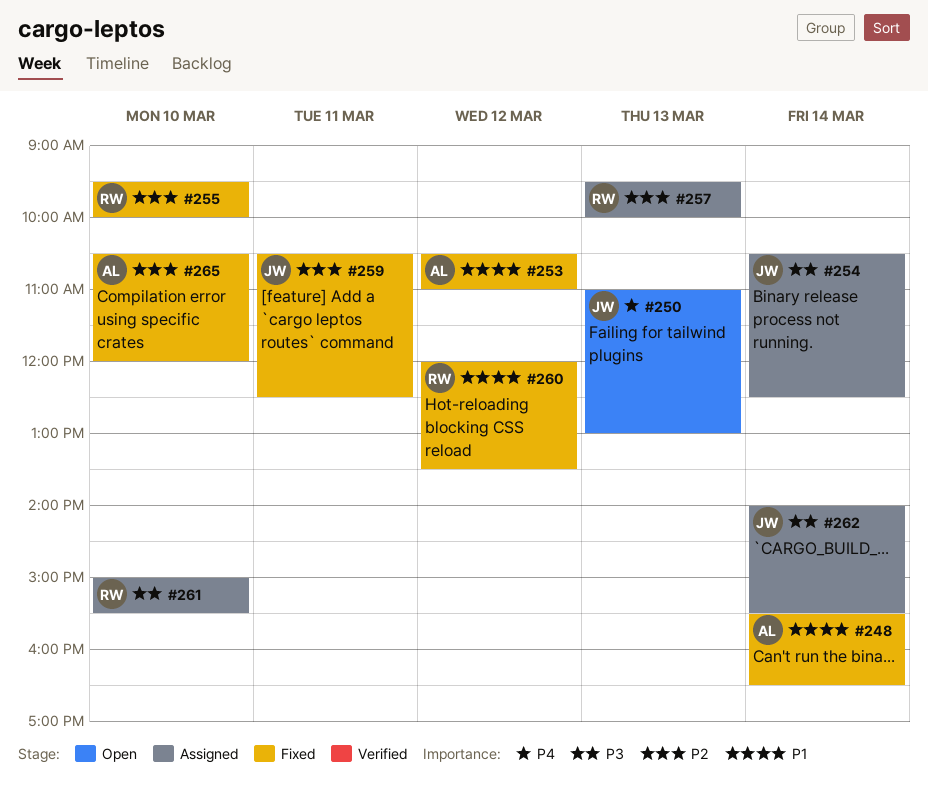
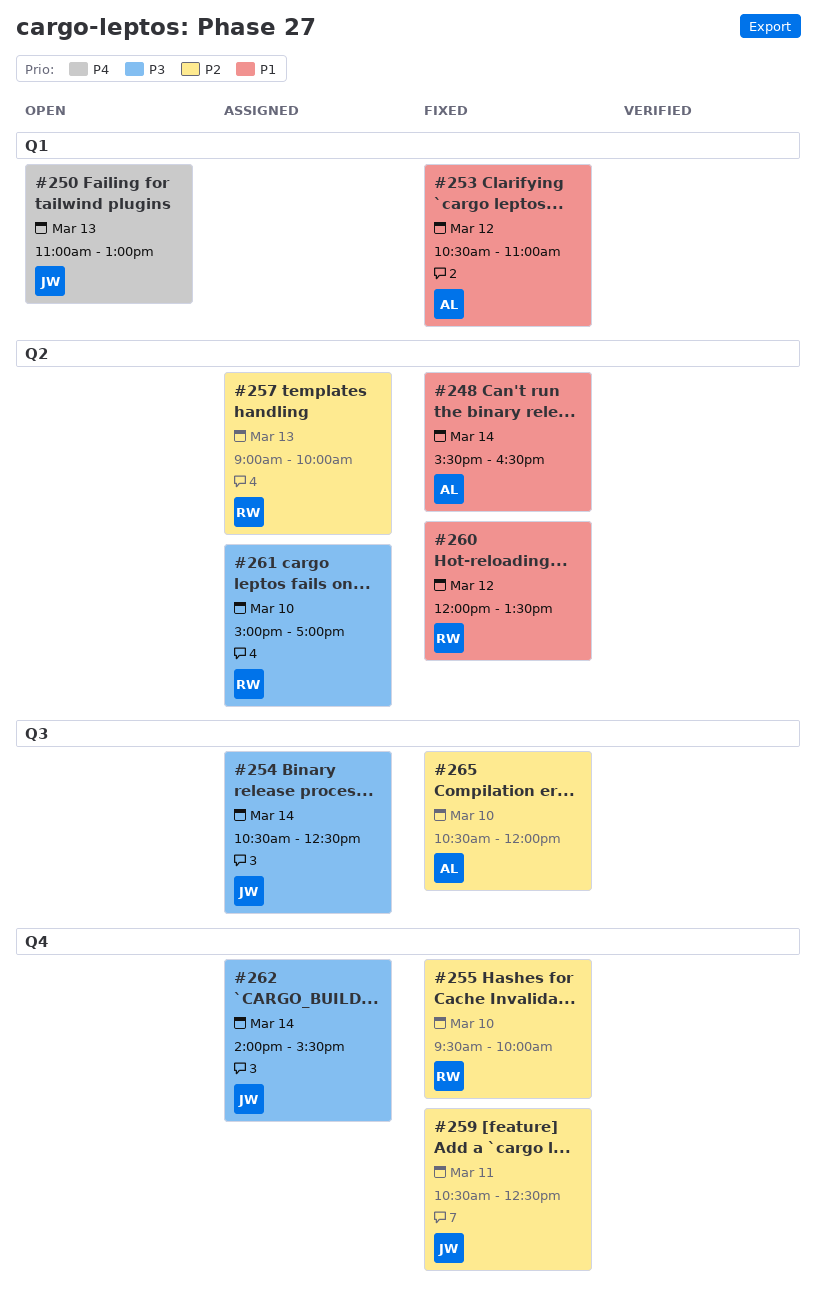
#257, begins: 09:30 -> 09:00
#261, ends: 15:30 -> 17:00

